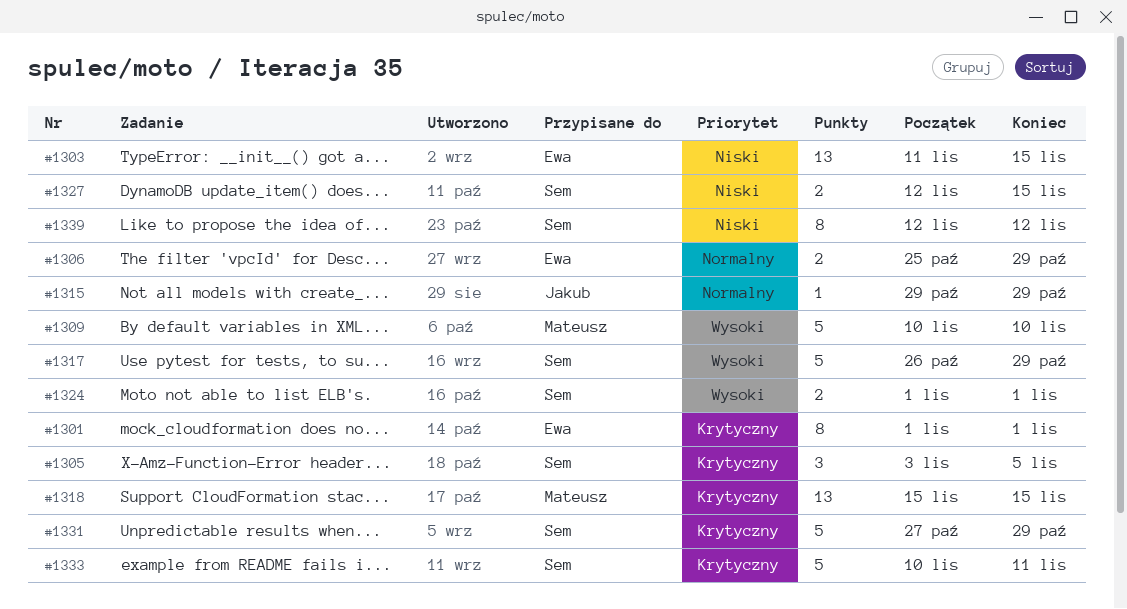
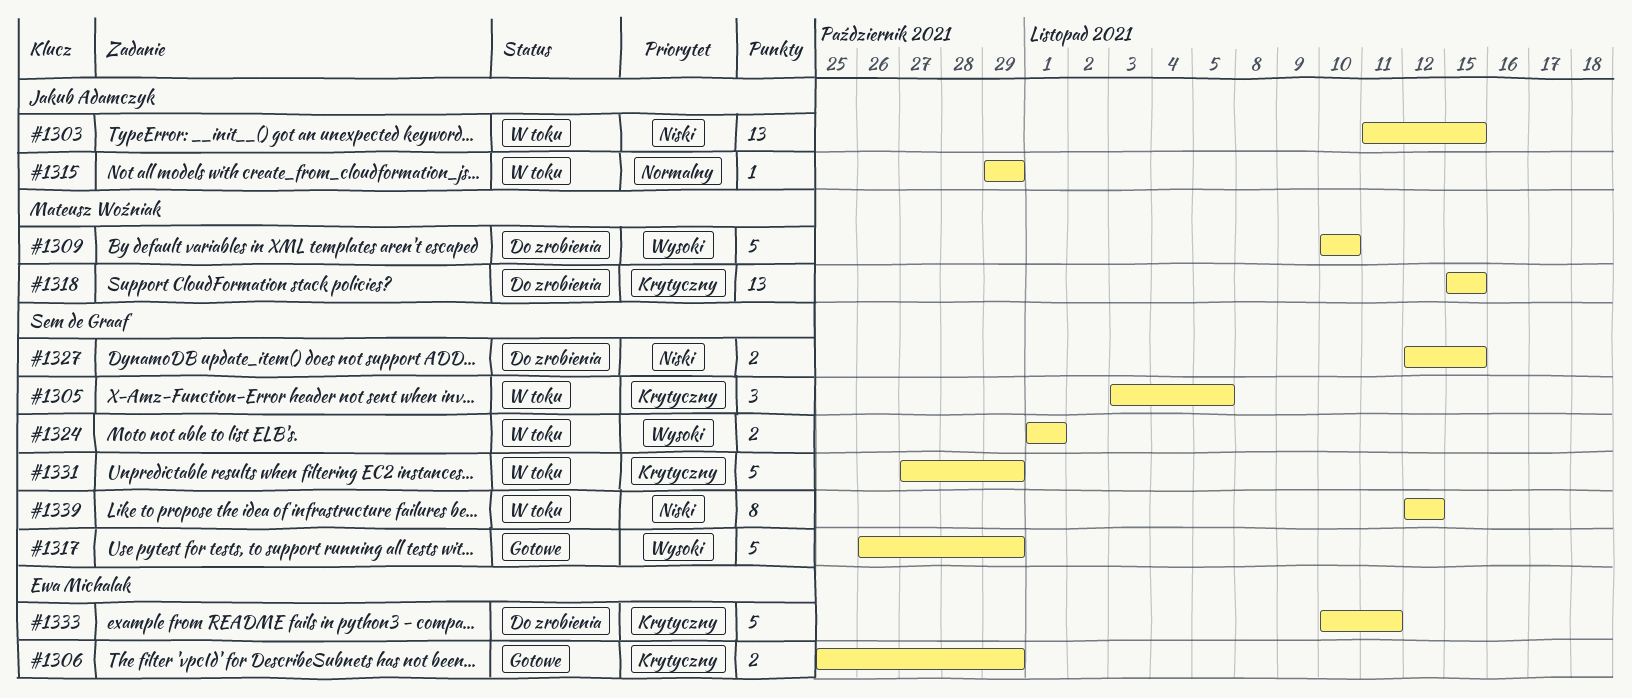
#1301: present -> none
#1303, owner: Ewa Michalak -> Jakub Adamczyk
#1306, priority: Normalny -> Krytyczny
#1333, owner: Sem de Graaf -> Ewa Michalak

